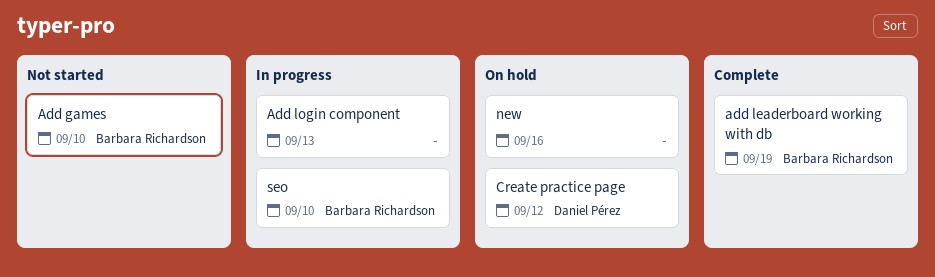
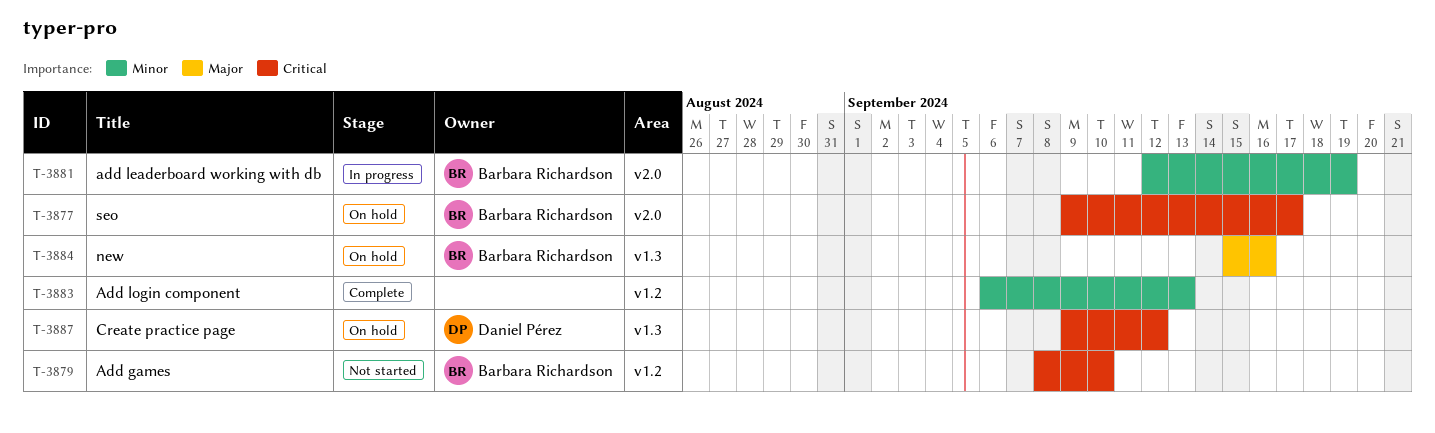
add leaderboard working with db, status: Complete -> In progress
Add login component, status: In progress -> Complete
new, owner: none -> Barbara Richardson
seo, status: In progress -> On hold
seo, due: Sep 10 -> Sep 17

